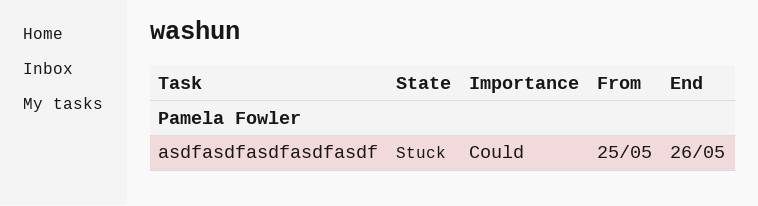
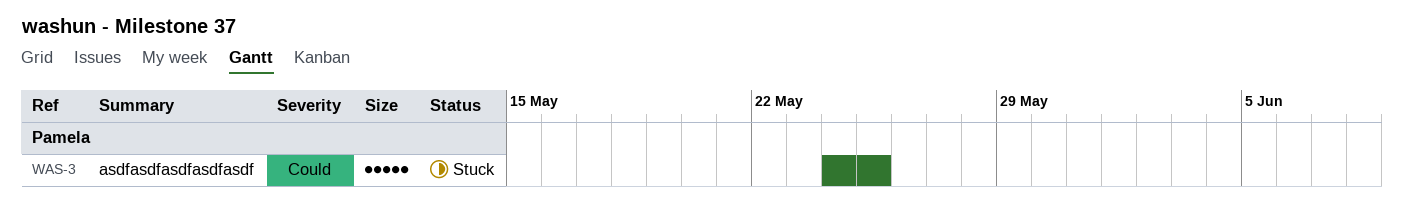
asdfasdfasdfasdfasdf, start: May 25 -> May 24
asdfasdfasdfasdfasdf, due: May 26 -> May 25

